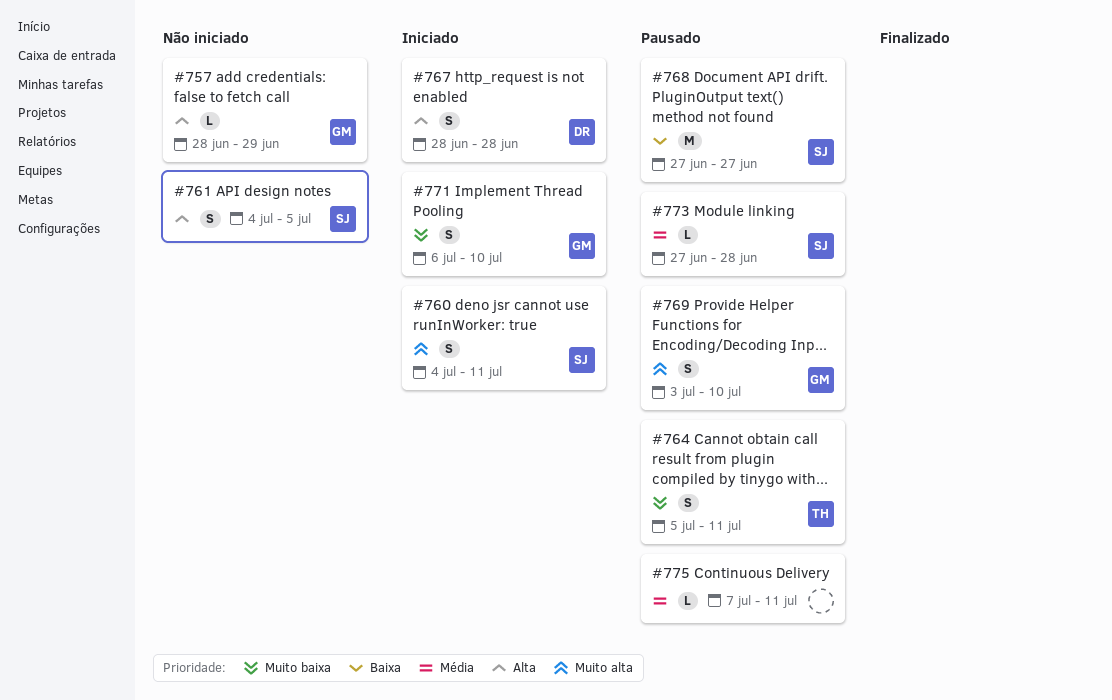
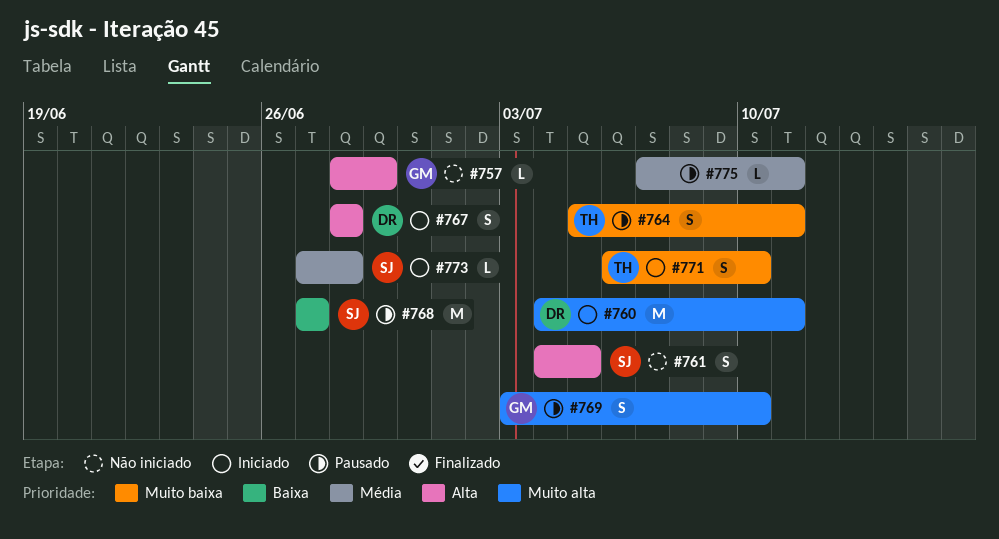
#760, owner: SJ -> DR
#760, estimate: S -> M
#771, owner: GM -> TH
#773, status: Pausado -> Iniciado

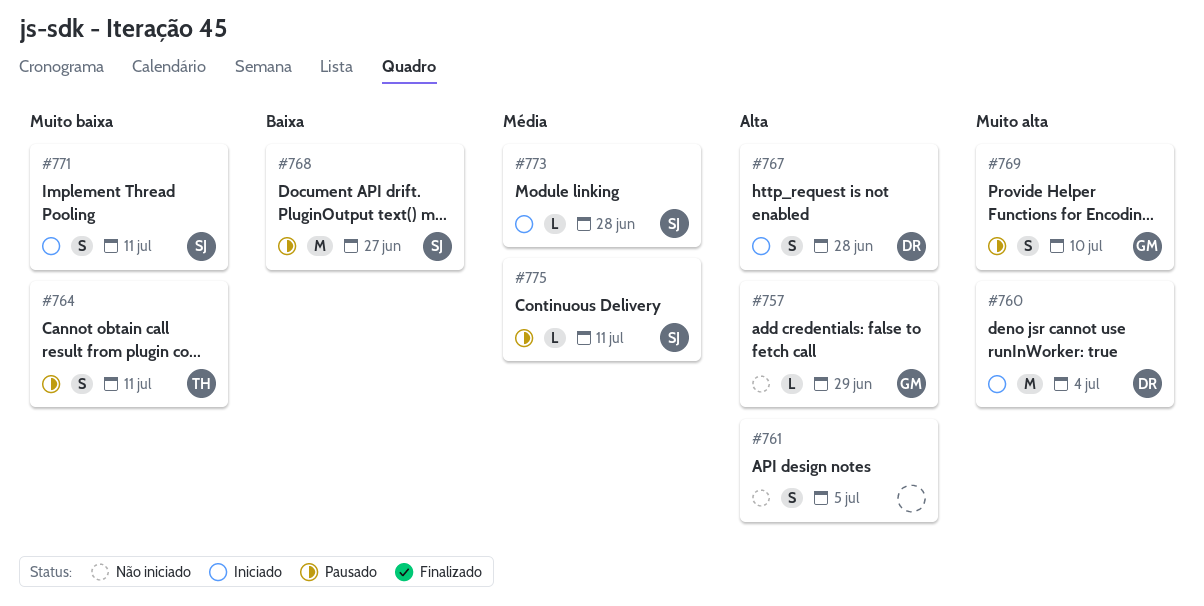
#760, due: Jul 11 -> Jul 4
#761, owner: SJ -> none
#771, owner: TH -> SJ
#771, due: Jul 10 -> Jul 11
#775, owner: none -> SJ

